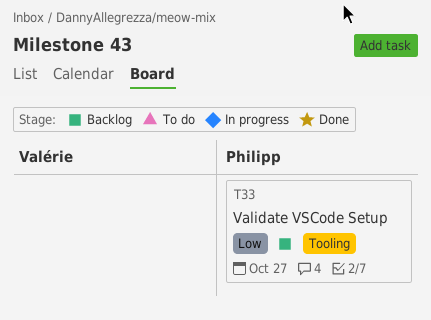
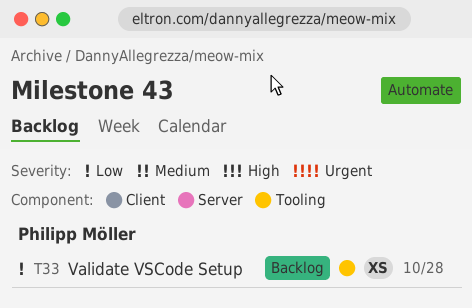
T33, due: Oct 27 -> Oct 28

